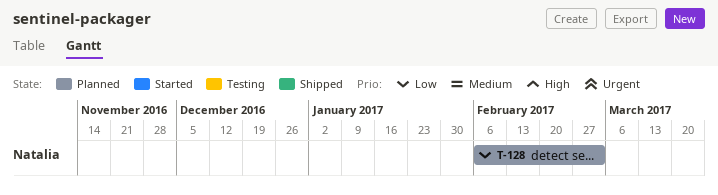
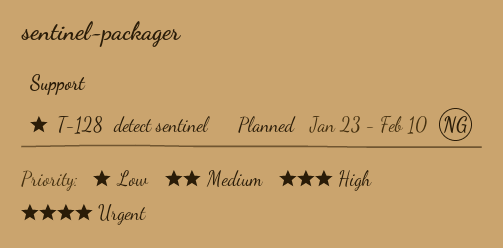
T-128, start: Feb 6 -> Jan 23
T-128, due: Mar 3 -> Feb 10

